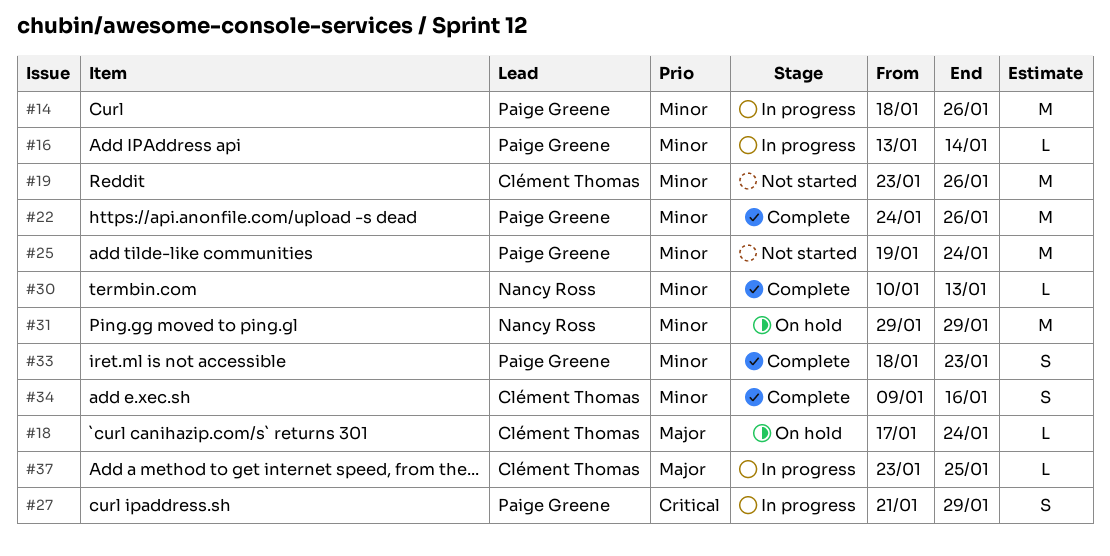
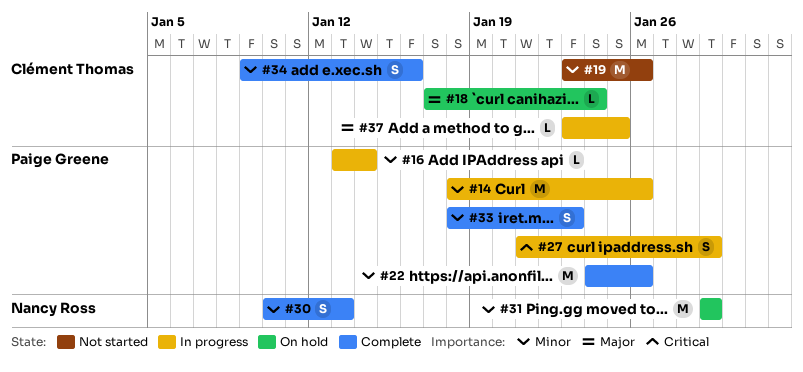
#25: present -> none
#30, estimate: L -> S

